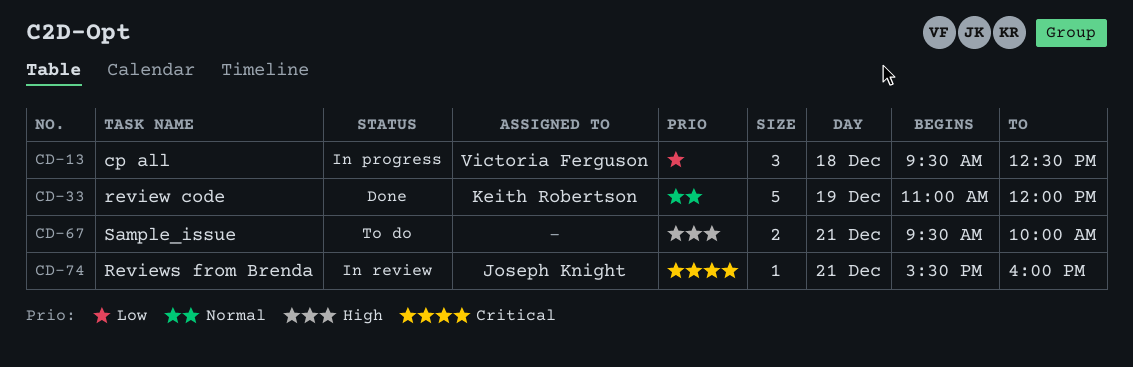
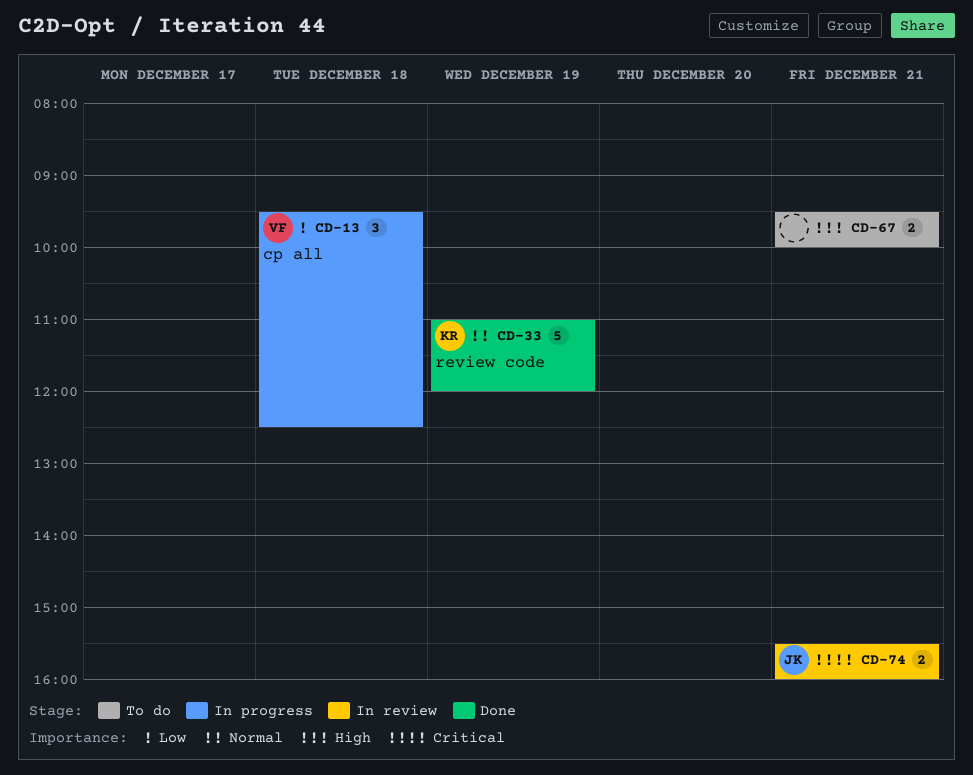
CD-74, estimate: 1 -> 2

